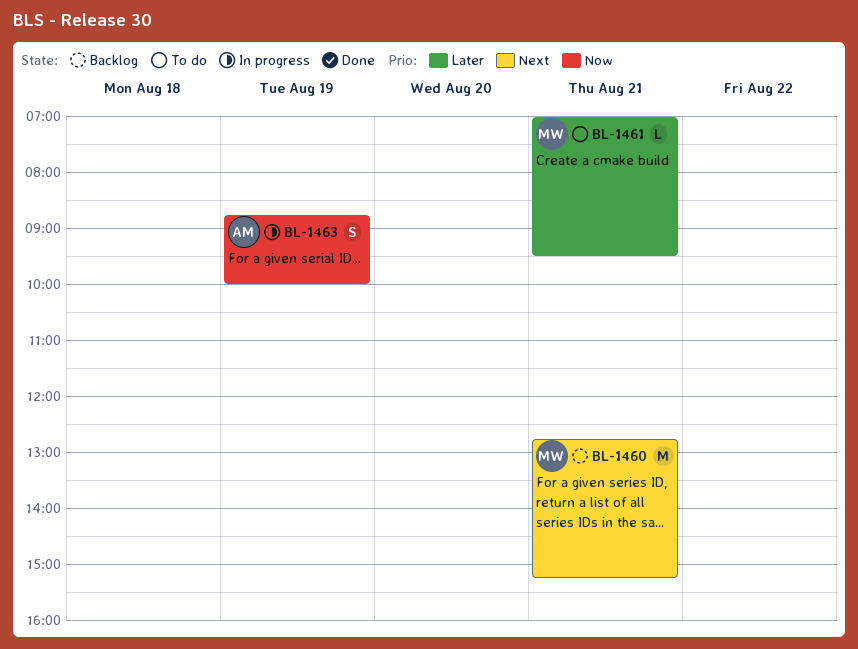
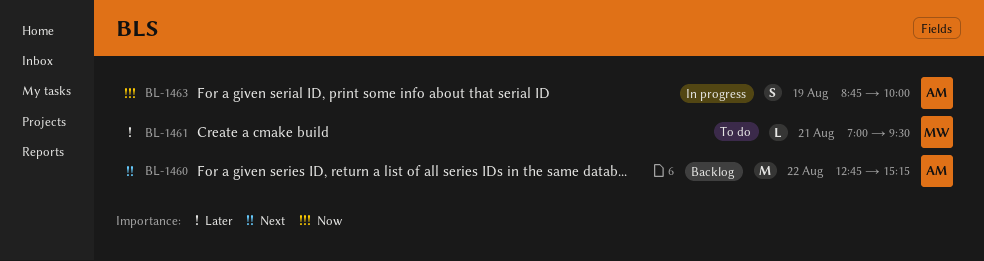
BL-1460, owner: MW -> AM
BL-1460, day: Aug 21 -> Aug 22

